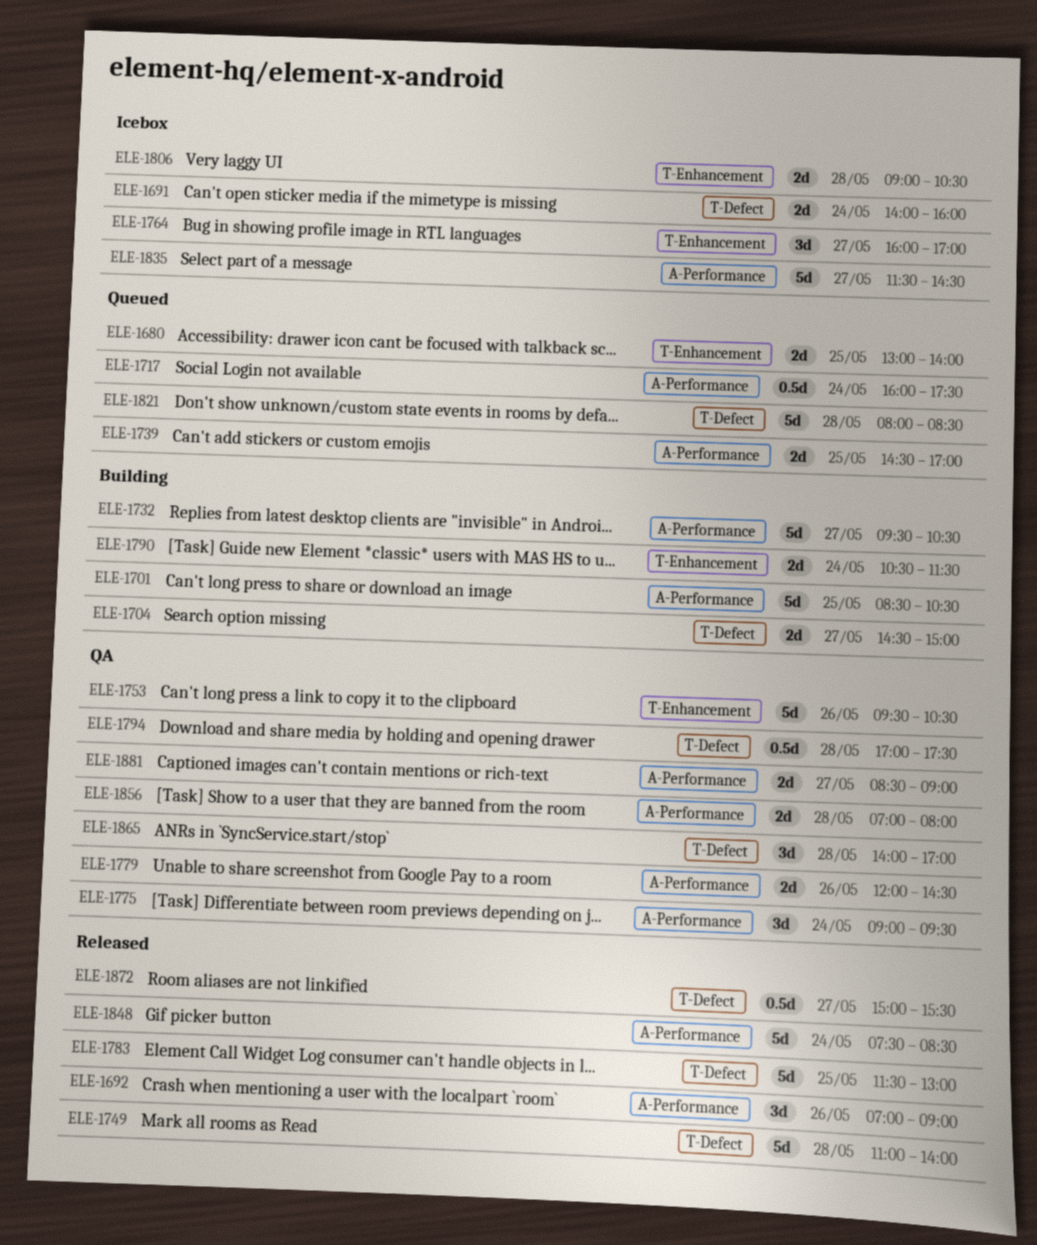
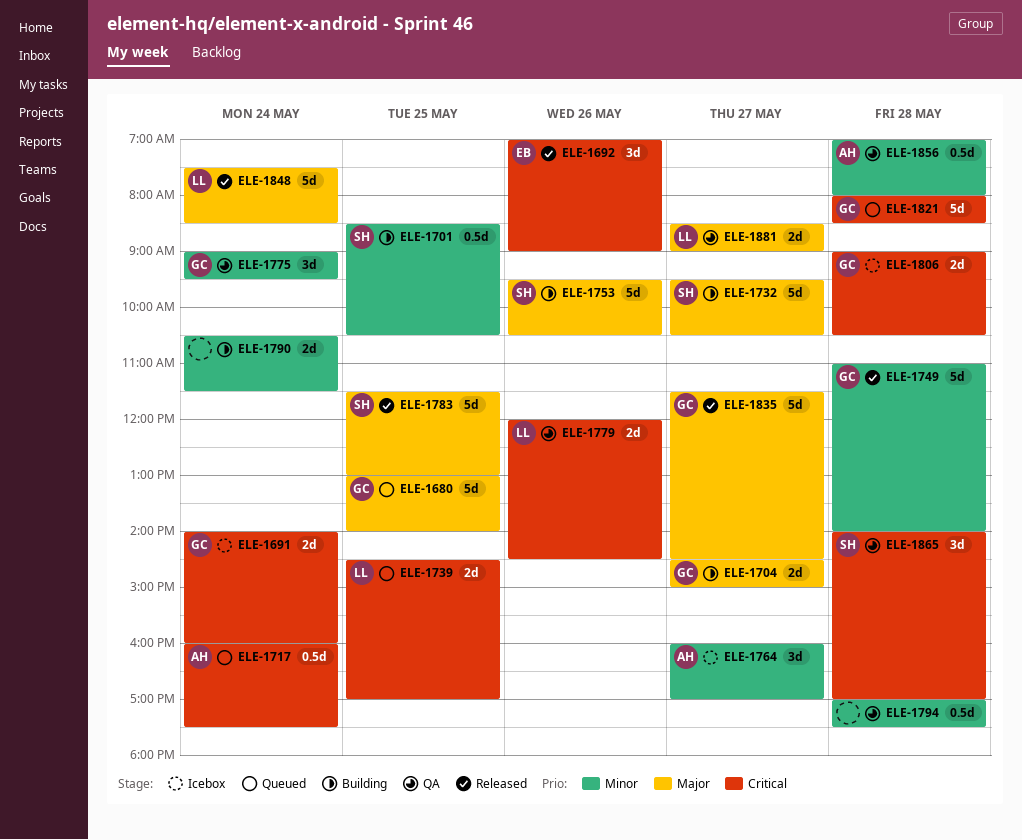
ELE-1680, estimate: 2d -> 5d
ELE-1701, estimate: 5d -> 0.5d
ELE-1753, status: QA -> Building
ELE-1835, status: Icebox -> Released
ELE-1856, estimate: 2d -> 0.5d
ELE-1872: present -> none

